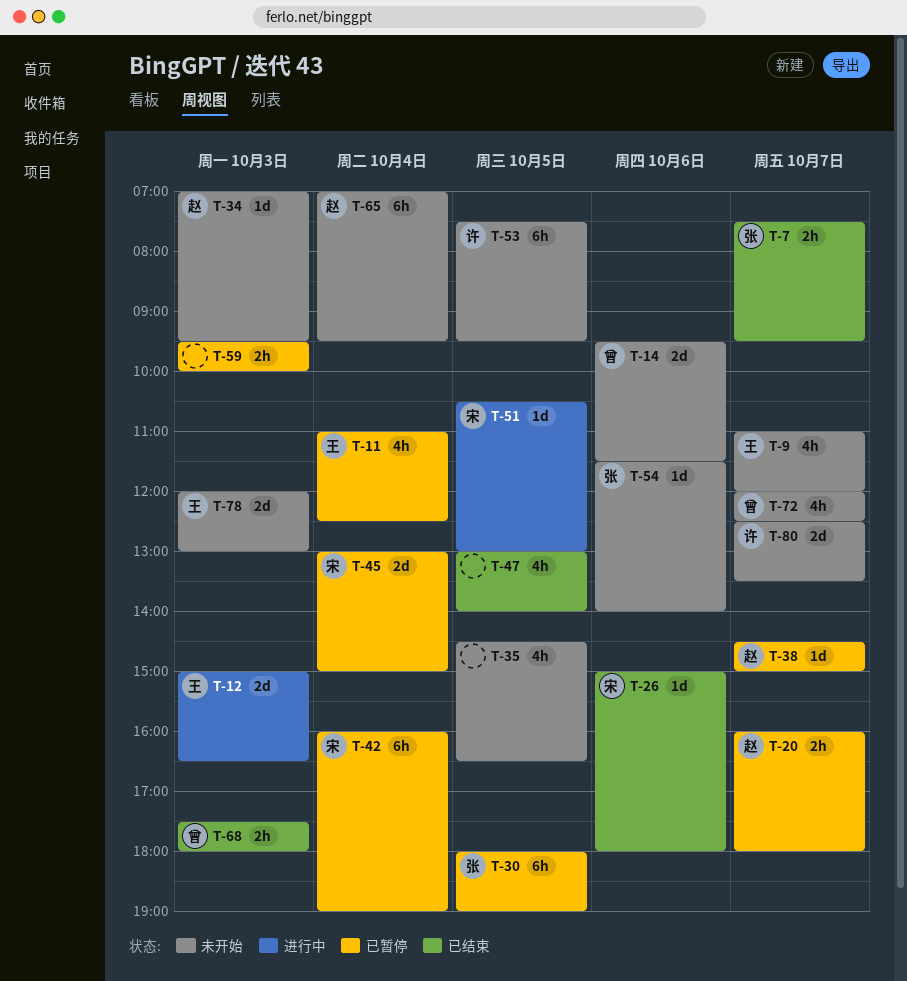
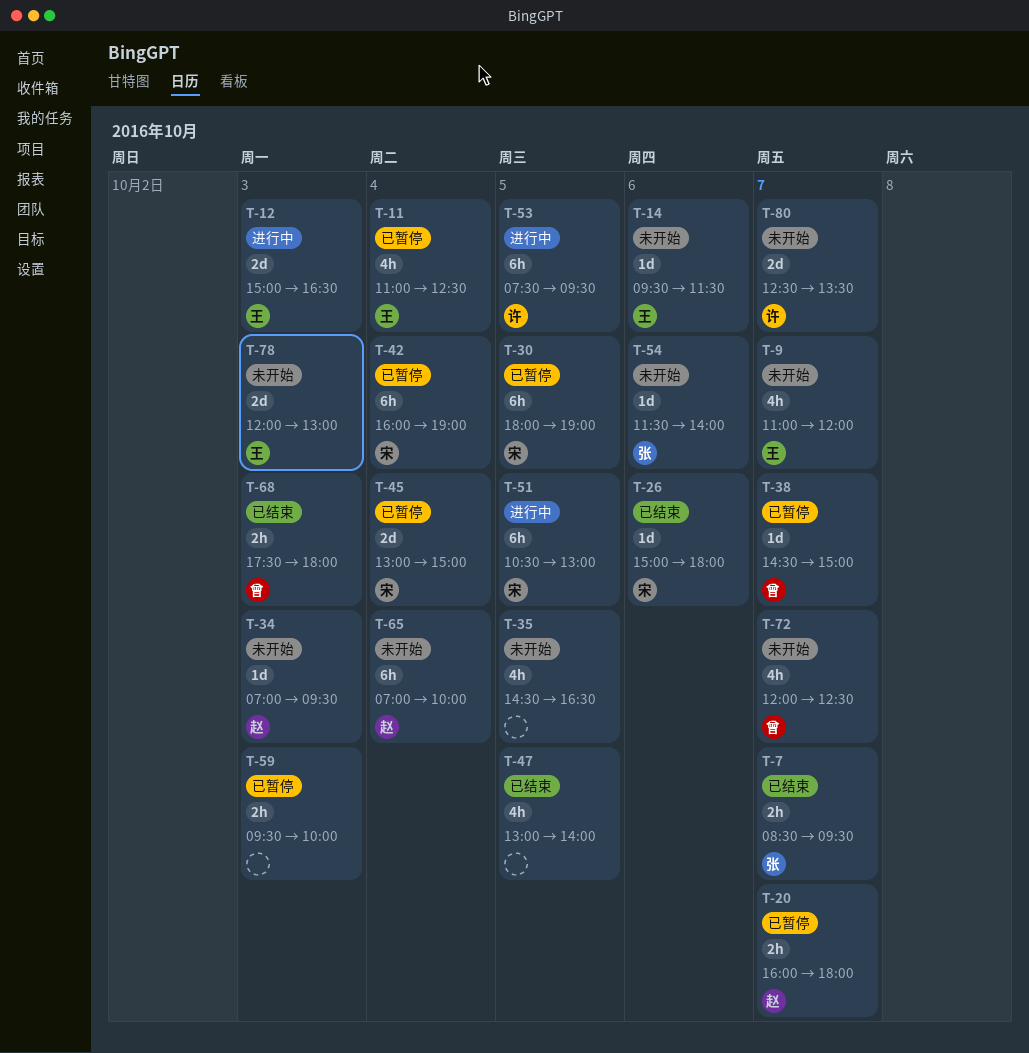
T-7, begins: 07:30 -> 08:30
T-14, owner: 曾 -> 王
T-14, estimate: 2d -> 1d
T-30, owner: 张 -> 宋
T-38, owner: 赵 -> 曾
T-51, estimate: 1d -> 6h
T-53, status: 未开始 -> 进行中
T-65, ends: 09:30 -> 10:00

